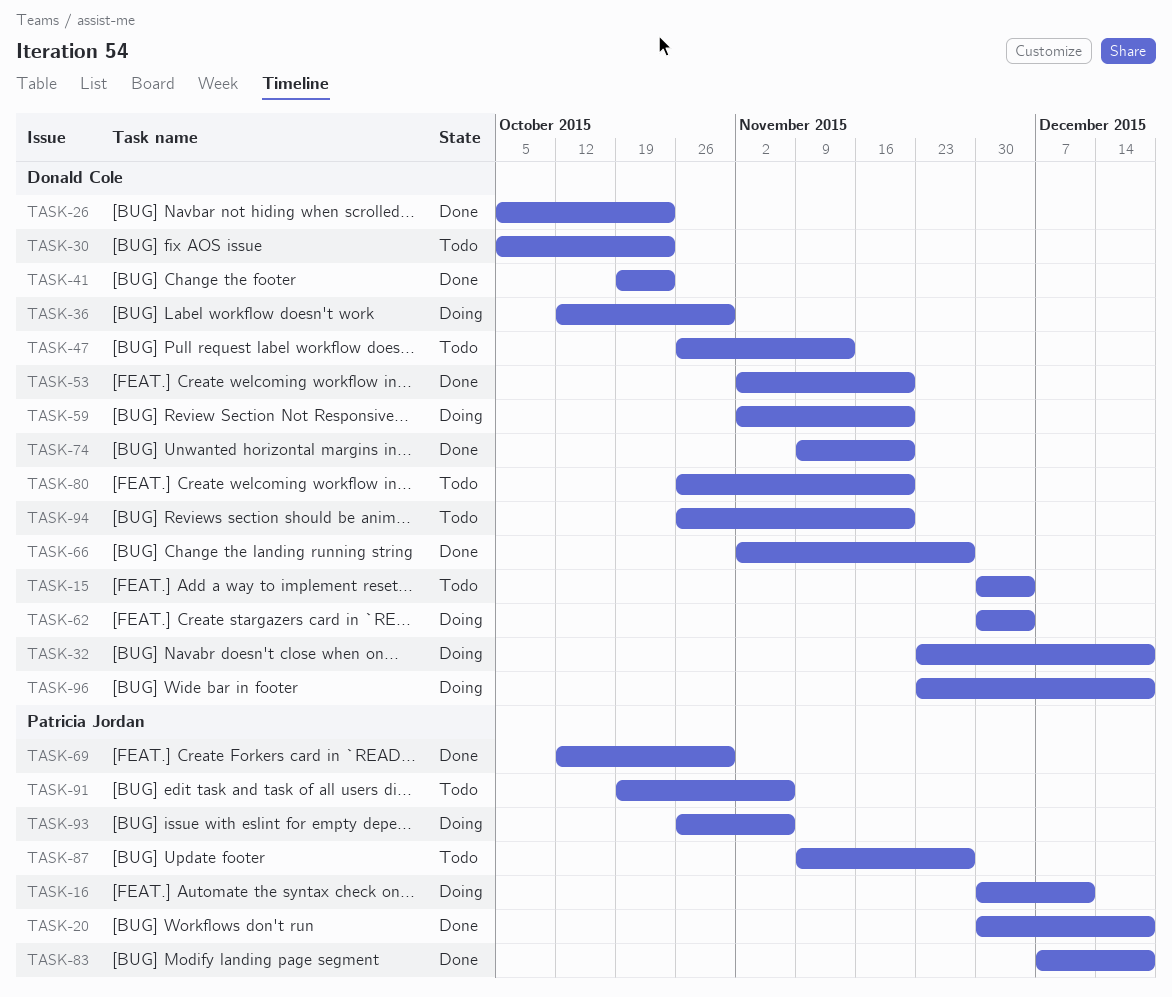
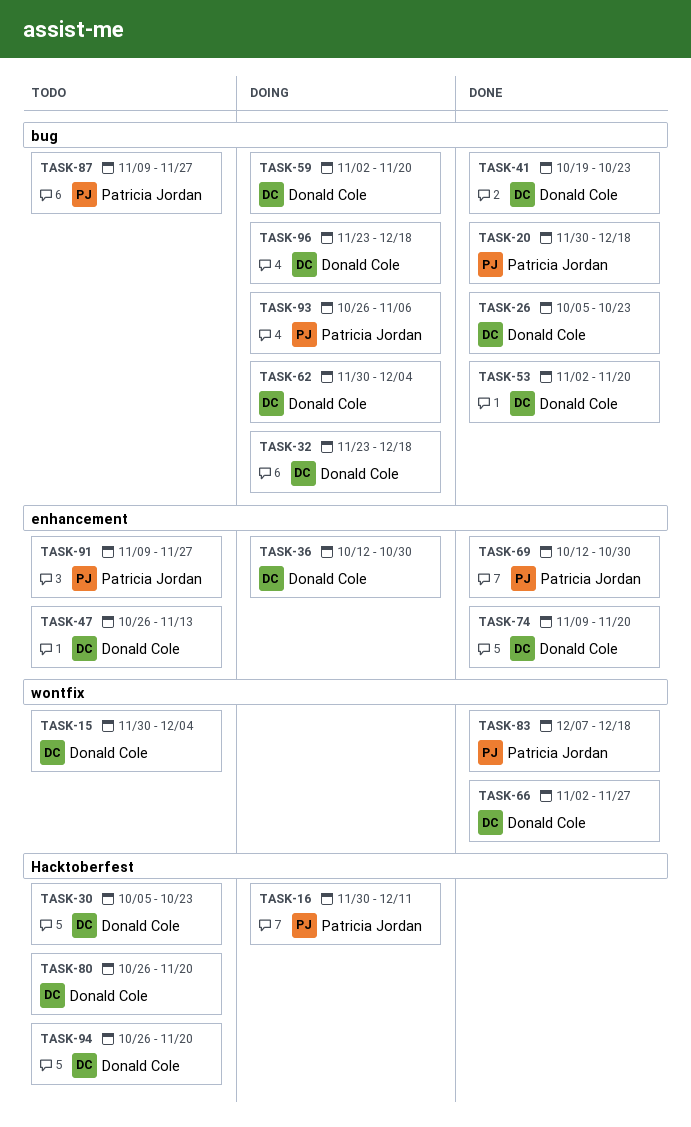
TASK-91, start: Oct 19 -> Nov 9
TASK-91, due: Nov 6 -> Nov 27

